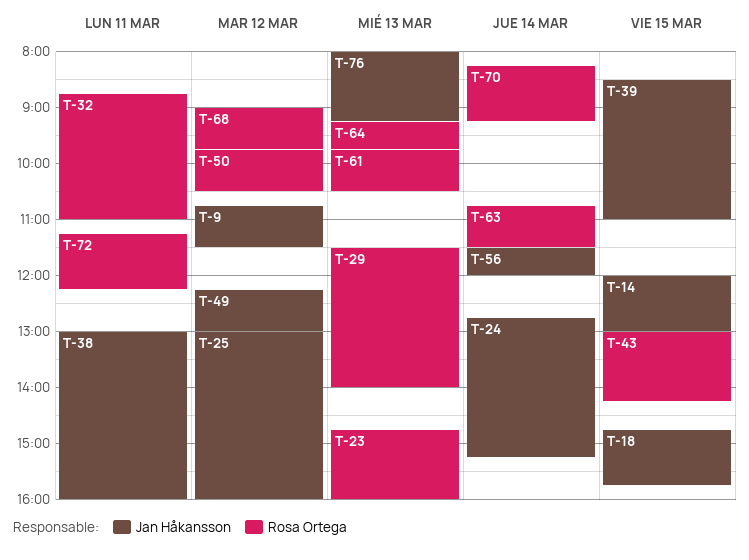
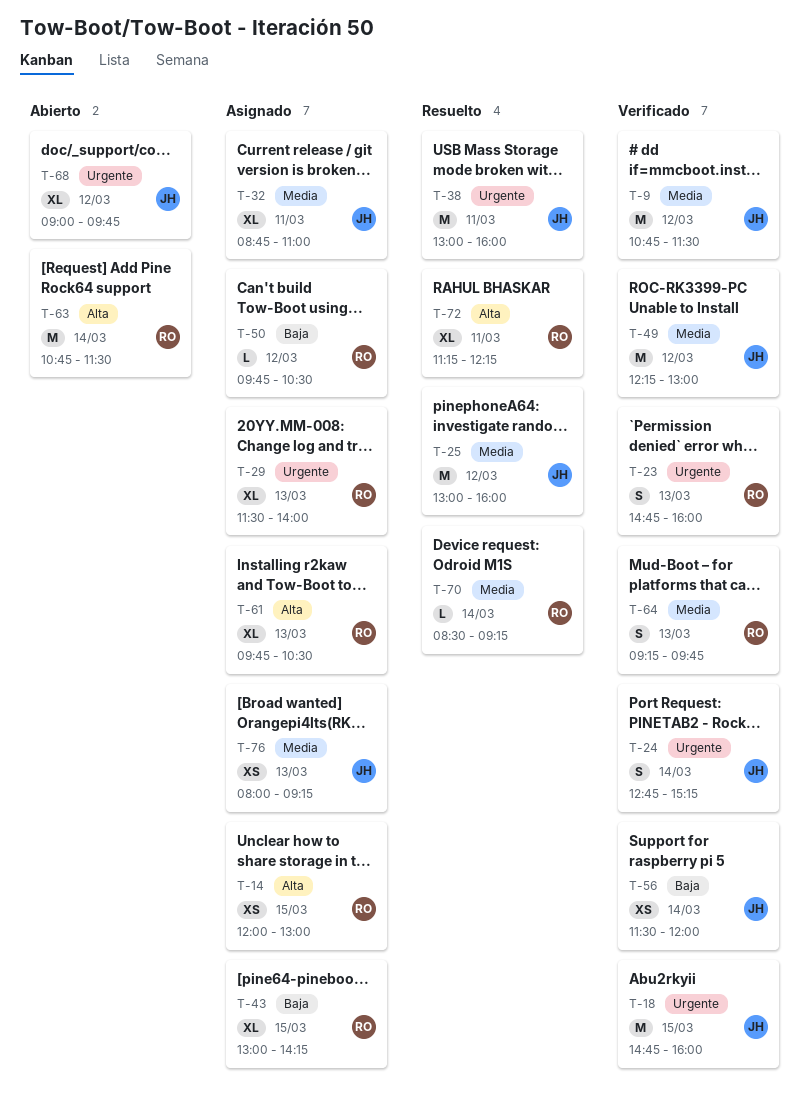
T-14, owner: Jan Håkansson -> Rosa Ortega
T-18, ends: 15:45 -> 16:00
T-32, owner: Rosa Ortega -> Jan Håkansson
T-39: present -> none
T-68, owner: Rosa Ortega -> Jan Håkansson
T-70, begins: 08:15 -> 08:30

